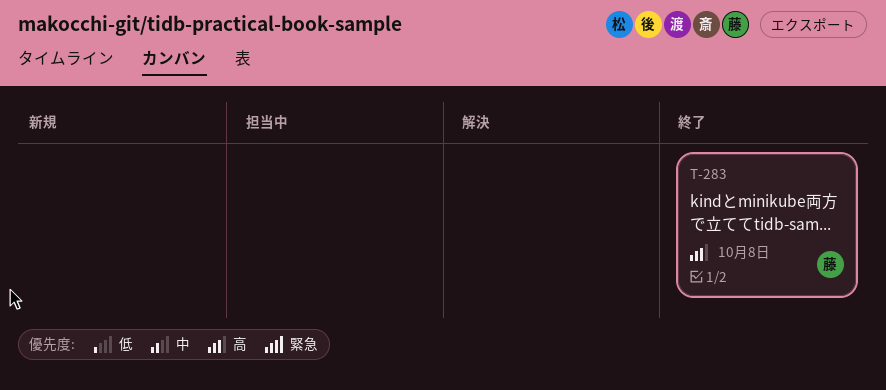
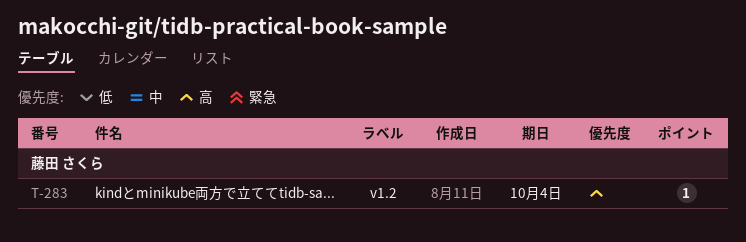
T-283, due: Oct 8 -> Oct 4

